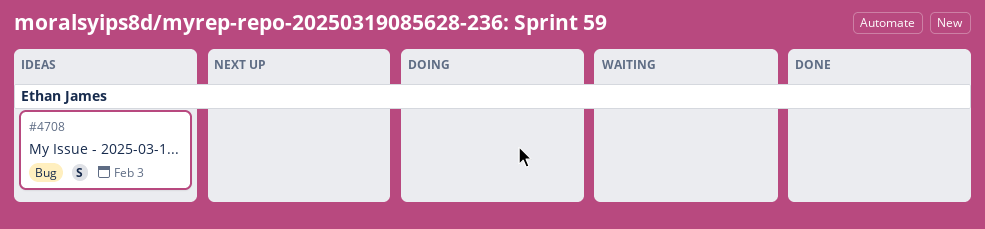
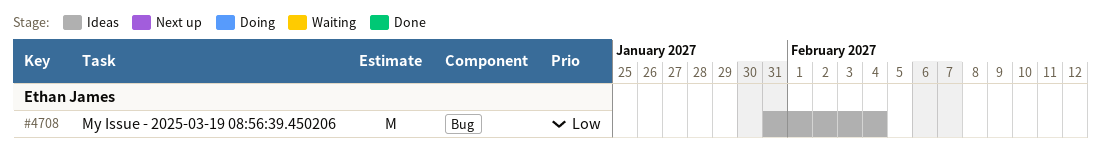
#4708, estimate: S -> M
#4708, due: Feb 3 -> Feb 4

